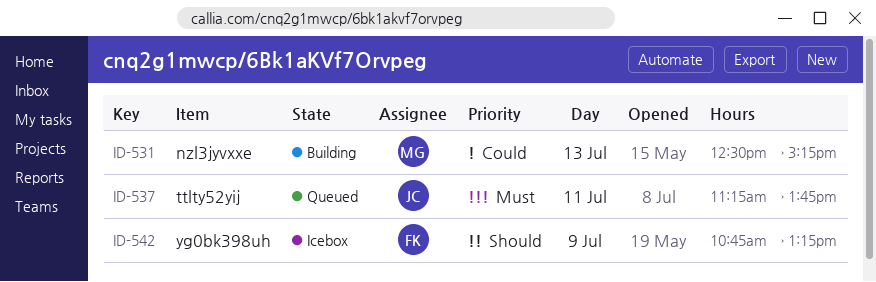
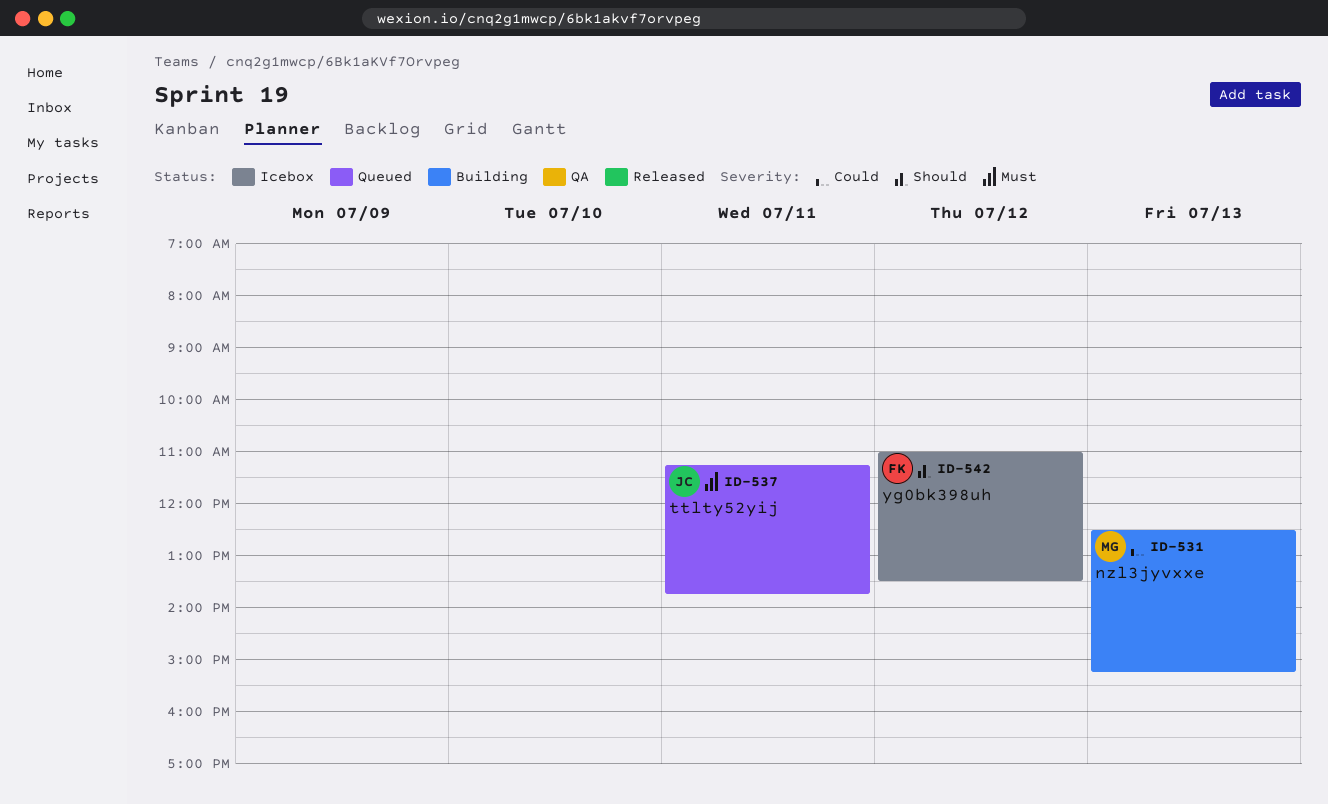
ID-542, day: Jul 9 -> Jul 12
ID-542, begins: 10:45 -> 11:00
ID-542, ends: 13:15 -> 13:30

